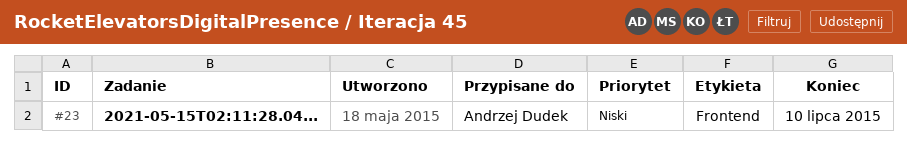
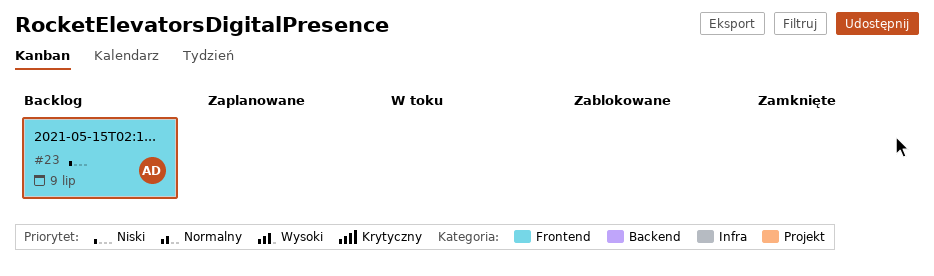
#23, due: Jul 10 -> Jul 9

